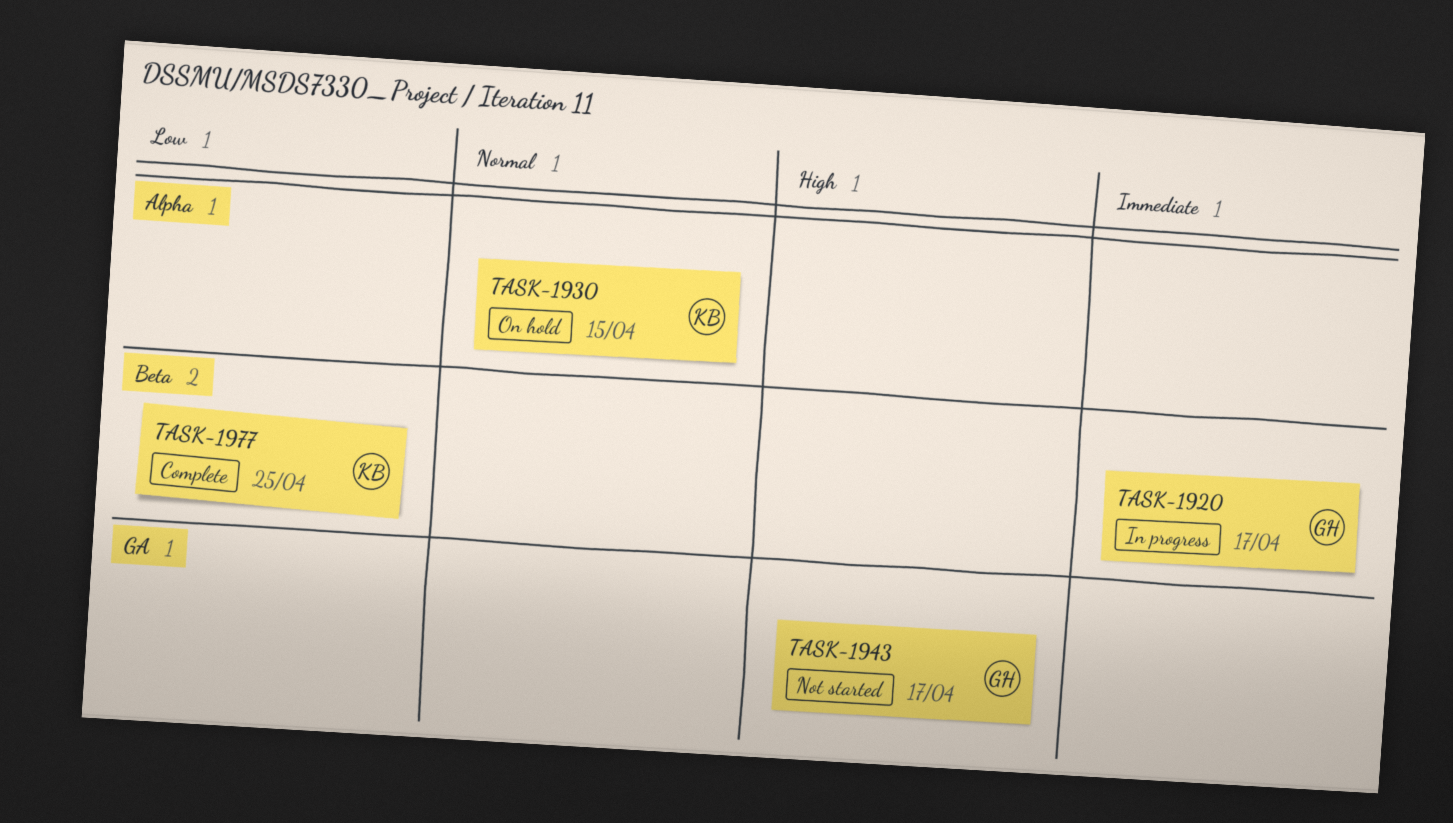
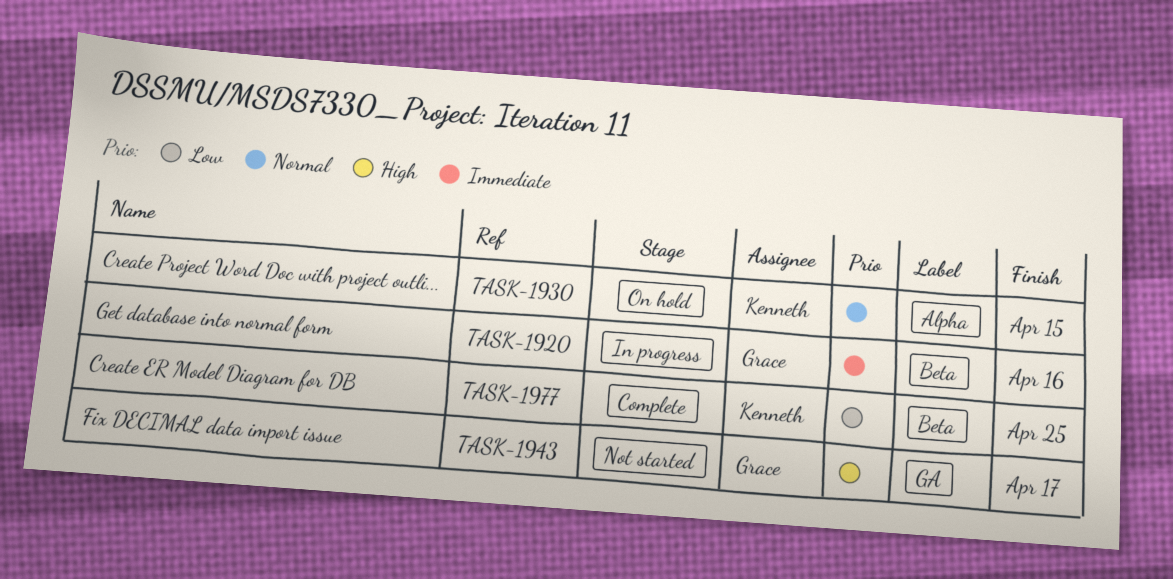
TASK-1920, due: Apr 17 -> Apr 16

